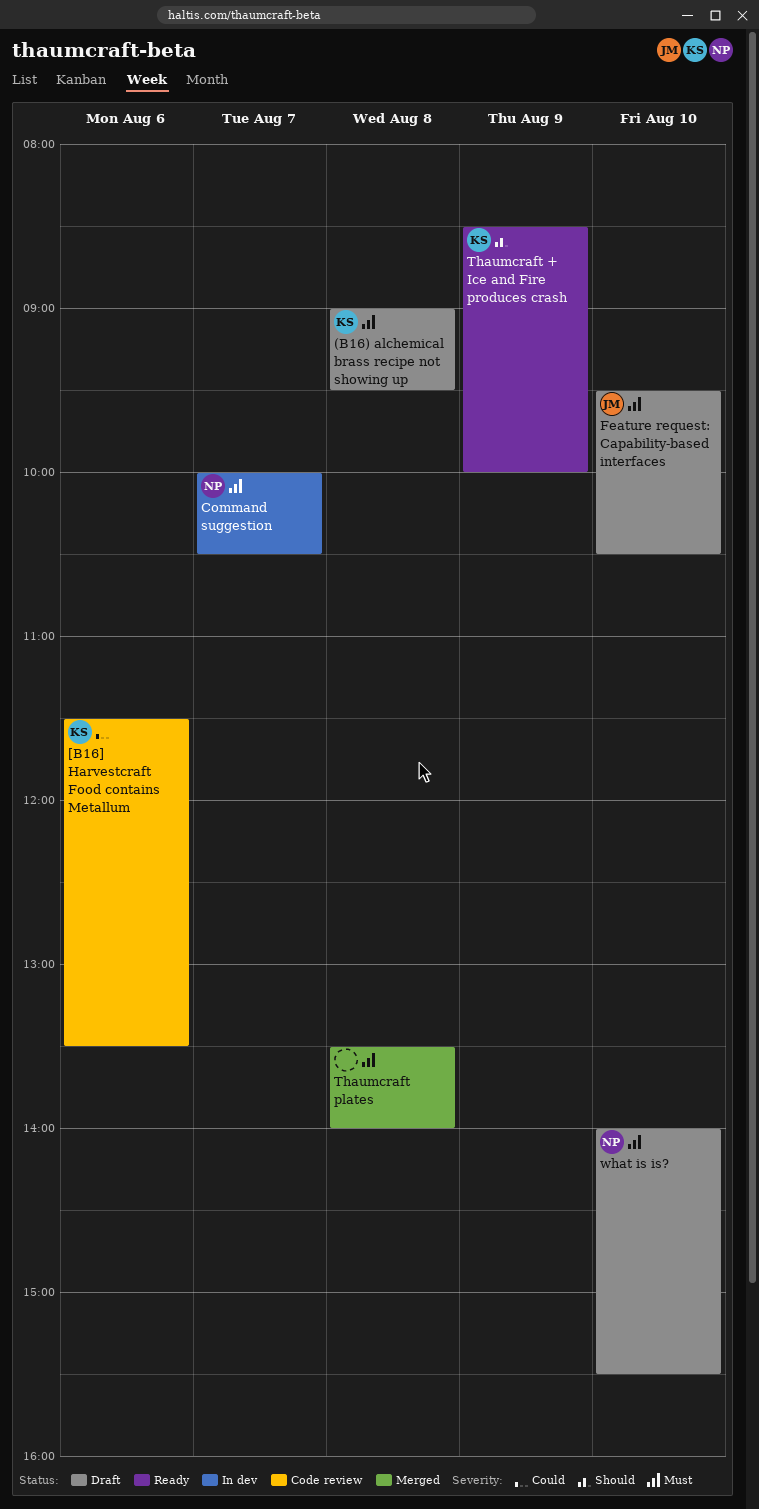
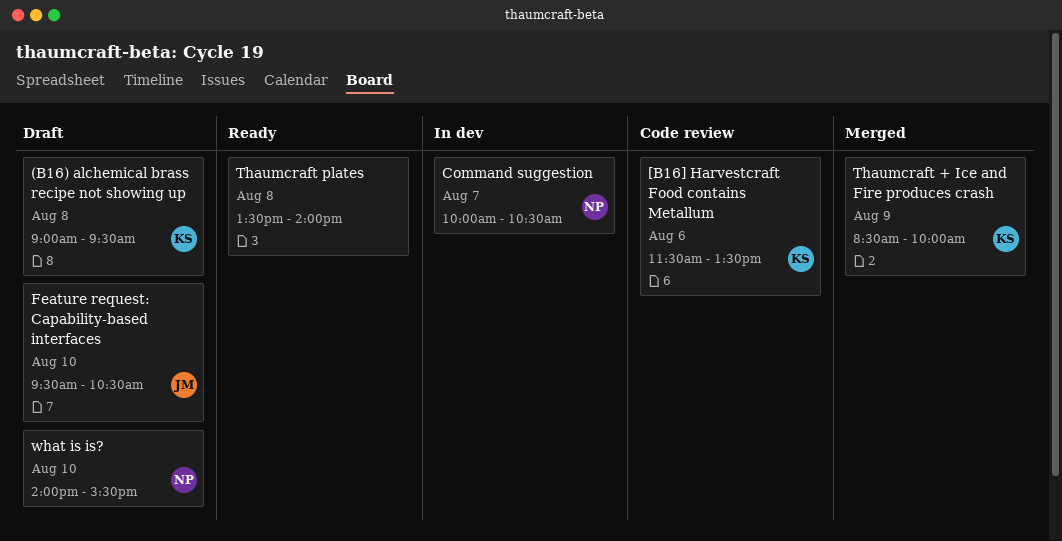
Thaumcraft + Ice and Fire produces crash, status: Ready -> Merged
Thaumcraft plates, status: Merged -> Ready

